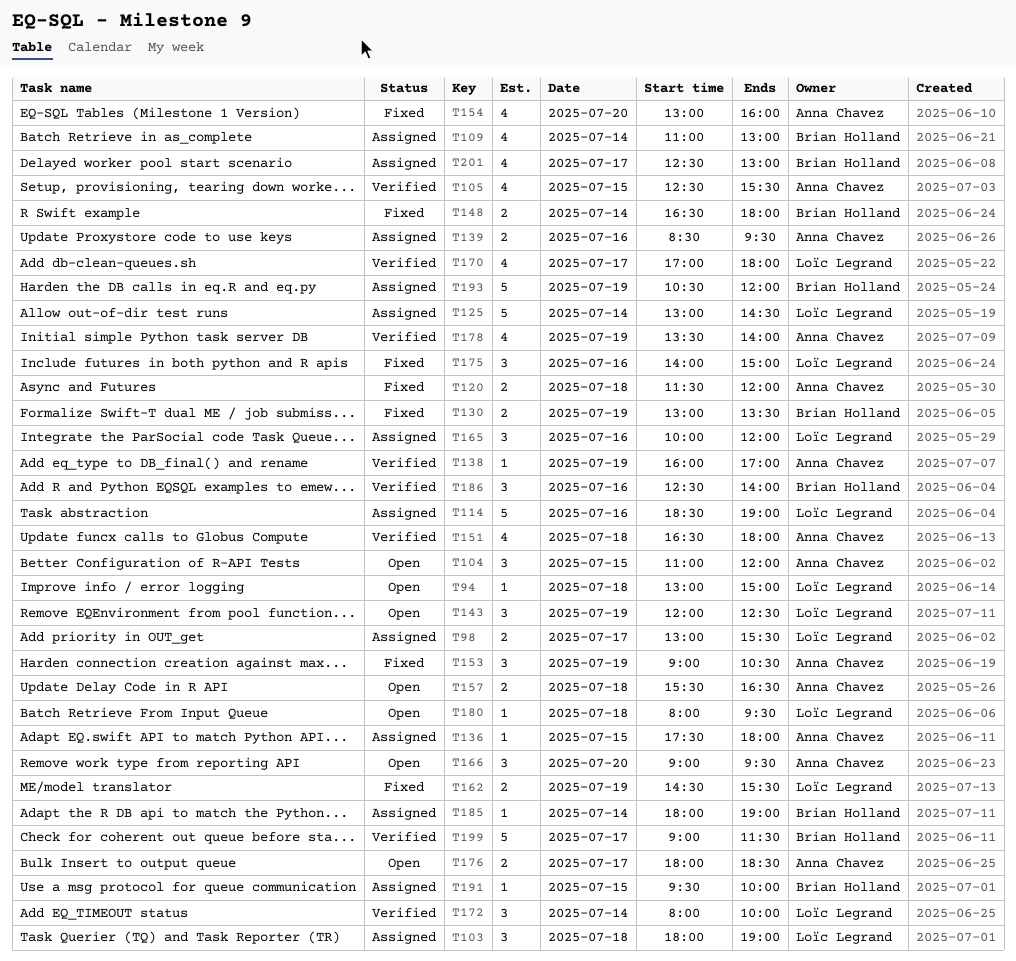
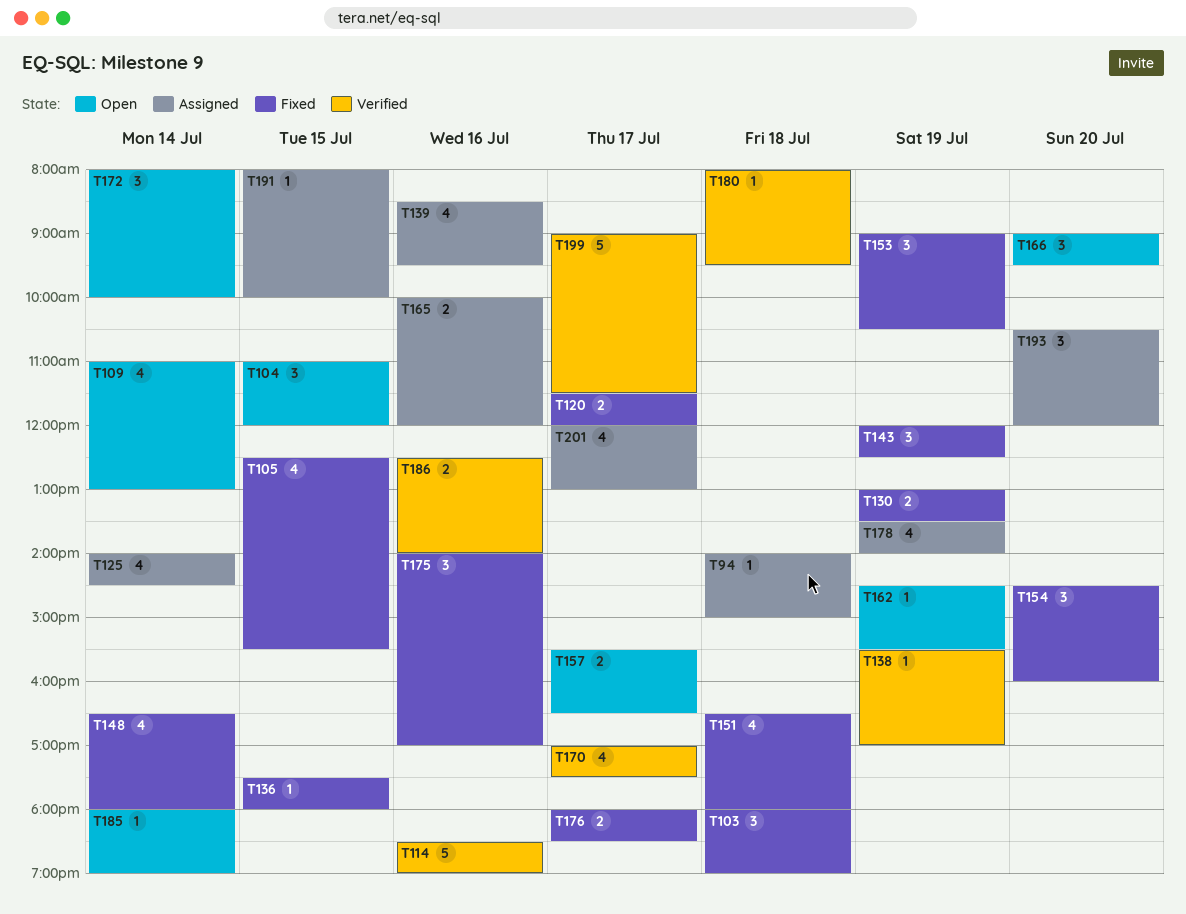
T94, status: Open -> Assigned
T94, begins: 13:00 -> 14:00
T98: present -> none
T103, status: Assigned -> Fixed
T105, status: Verified -> Fixed
T109, status: Assigned -> Open
T114, status: Assigned -> Verified
T120, day: Jul 18 -> Jul 17
T125, estimate: 5 -> 4
T125, begins: 13:00 -> 14:00
T136, status: Assigned -> Fixed
T138, begins: 16:00 -> 15:30
T139, estimate: 2 -> 4
T143, status: Open -> Fixed
T148, estimate: 2 -> 4
T151, status: Verified -> Fixed
T154, estimate: 4 -> 3
T154, begins: 13:00 -> 14:30
T157, day: Jul 18 -> Jul 17
T162, status: Fixed -> Open
T162, estimate: 2 -> 1
T165, estimate: 3 -> 2
T170, ends: 18:00 -> 17:30
T172, status: Verified -> Open
T175, ends: 15:00 -> 17:00
T176, status: Open -> Fixed
T178, status: Verified -> Assigned
T180, status: Open -> Verified
T185, status: Assigned -> Open
T186, estimate: 3 -> 2
T191, begins: 09:30 -> 08:00
T193, estimate: 5 -> 3
T193, day: Jul 19 -> Jul 20
T201, begins: 12:30 -> 12:00

